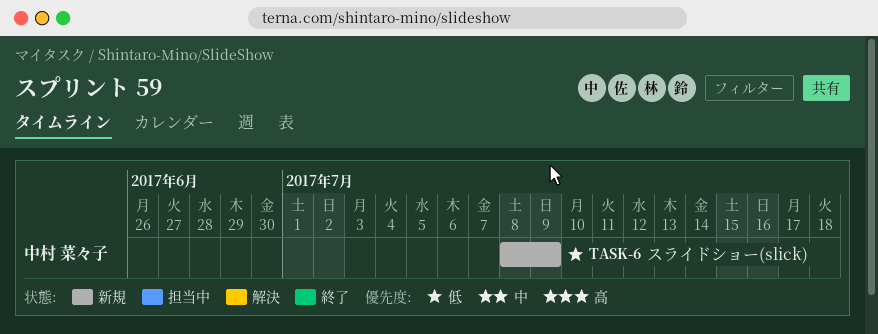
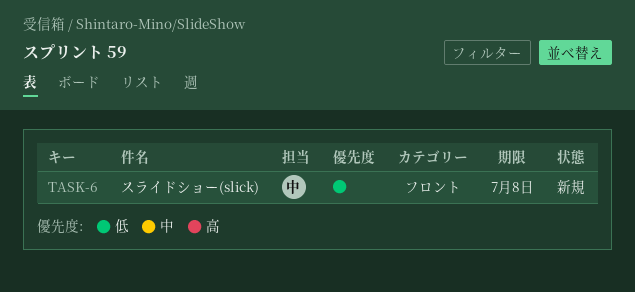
TASK-6, due: Jul 9 -> Jul 8

